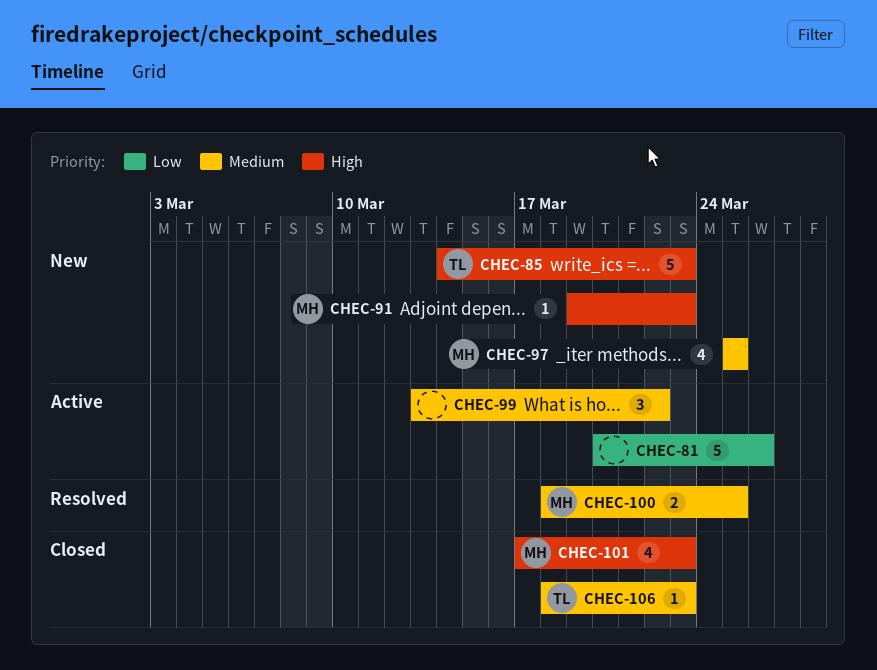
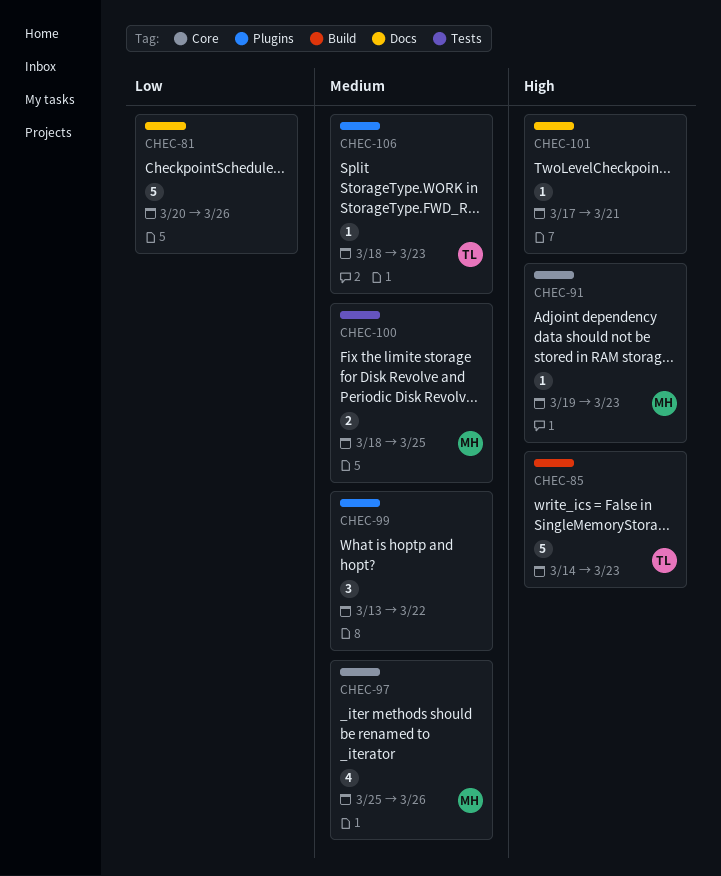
CHEC-97, due: Mar 25 -> Mar 26
CHEC-101, owner: MH -> none
CHEC-101, estimate: 4 -> 1
CHEC-101, due: Mar 23 -> Mar 21

